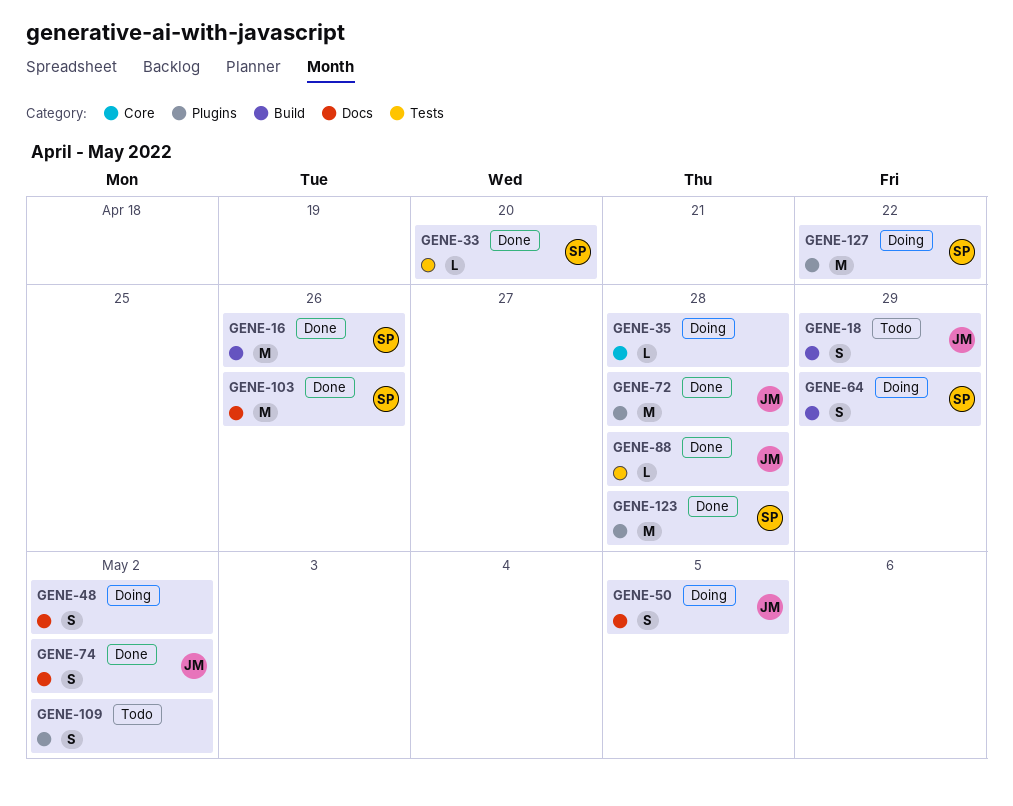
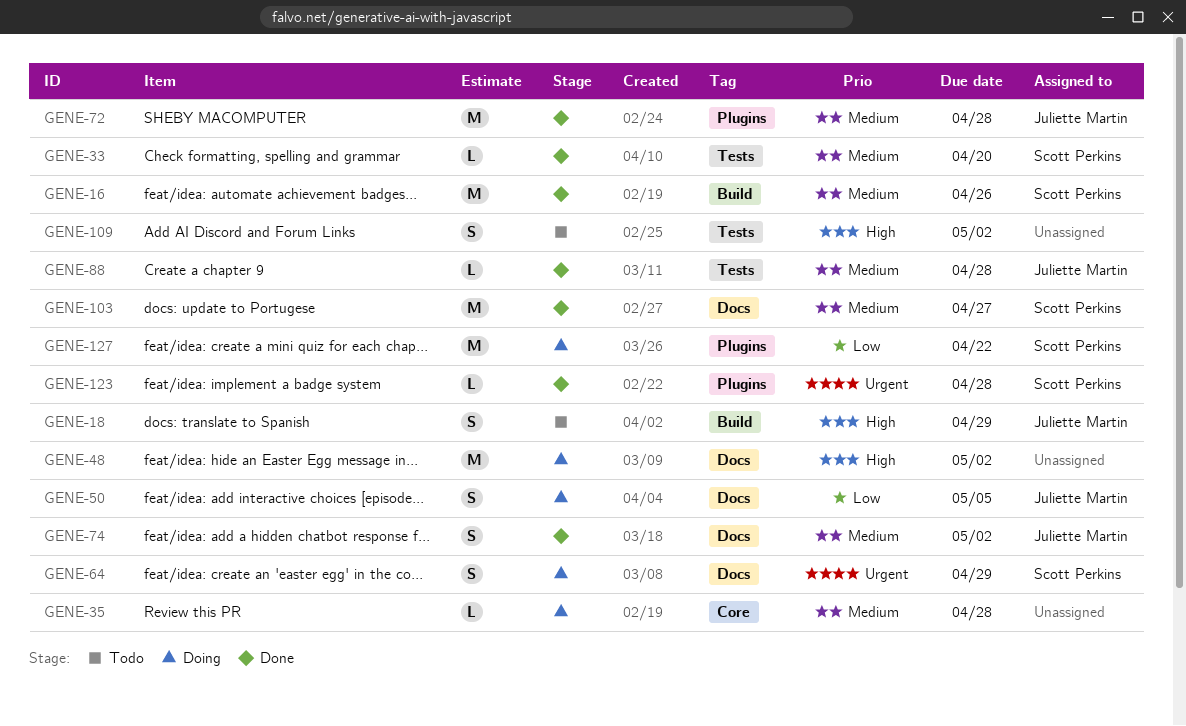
GENE-48, estimate: S -> M
GENE-64, label: Build -> Docs
GENE-103, due: Apr 26 -> Apr 27
GENE-109, label: Plugins -> Tests
GENE-123, estimate: M -> L

